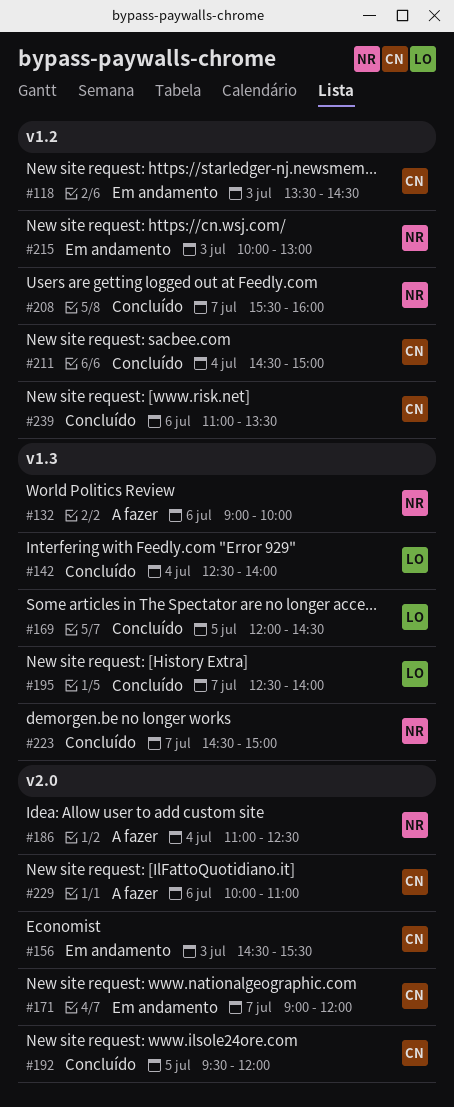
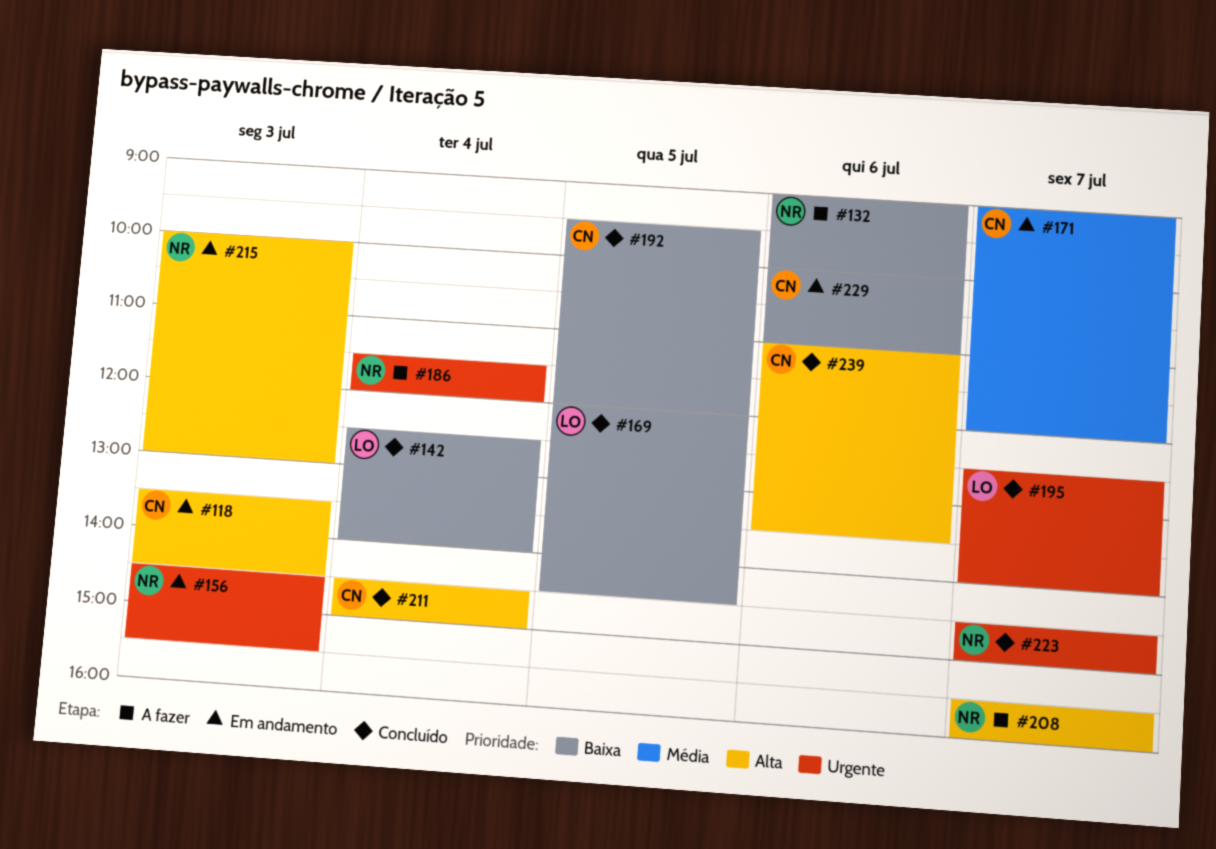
#156, owner: CN -> NR
#186, begins: 11:00 -> 11:30
#186, ends: 12:30 -> 12:00
#208, status: Concluído -> A fazer
#229, status: A fazer -> Em andamento

